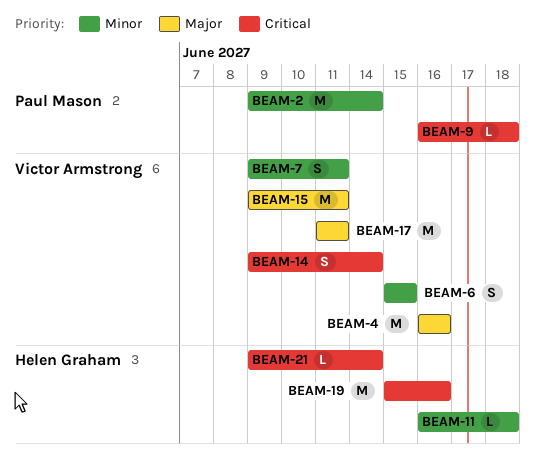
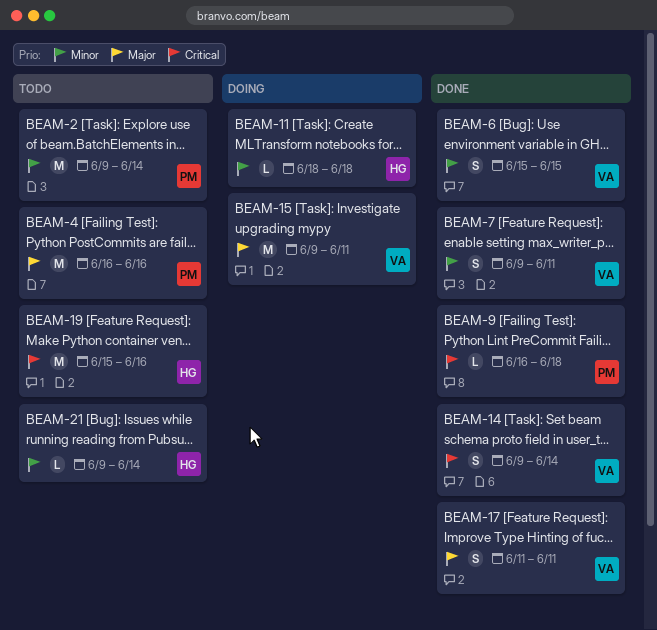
BEAM-4, owner: Victor Armstrong -> Paul Mason
BEAM-11, start: Jun 16 -> Jun 18
BEAM-17, estimate: M -> S
BEAM-21, priority: Critical -> Minor

